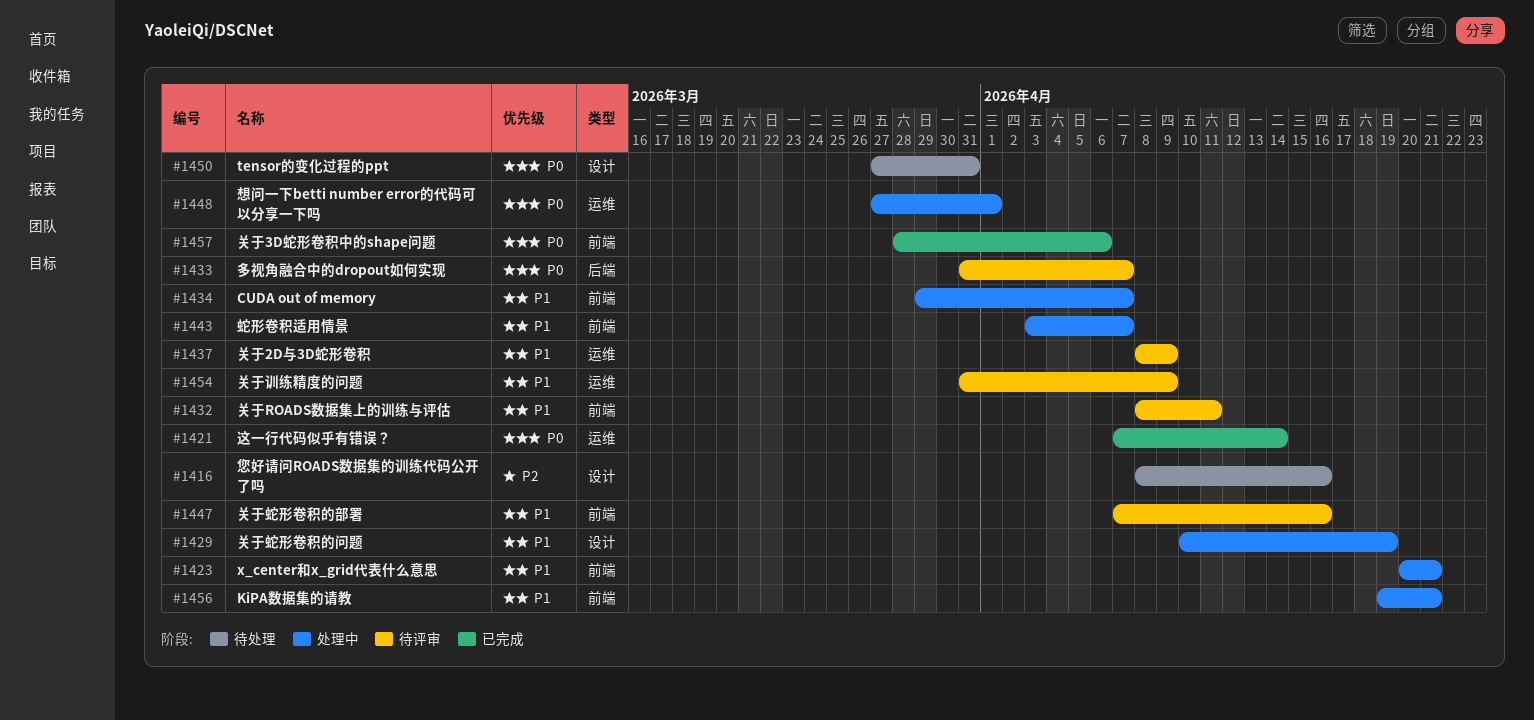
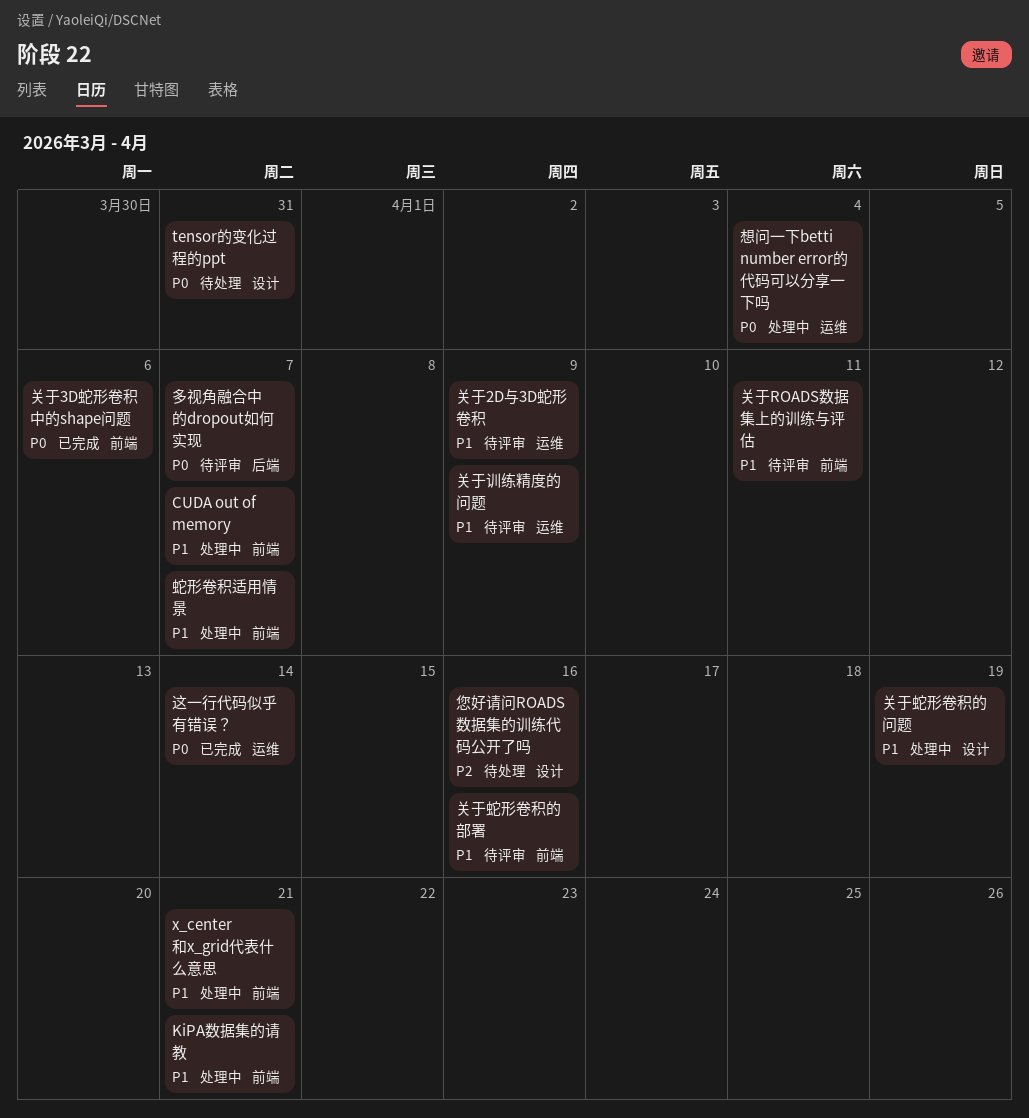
想问一下betti number error的代码可以分享一下吗, due: Apr 1 -> Apr 4

